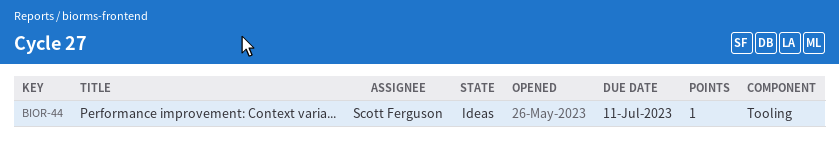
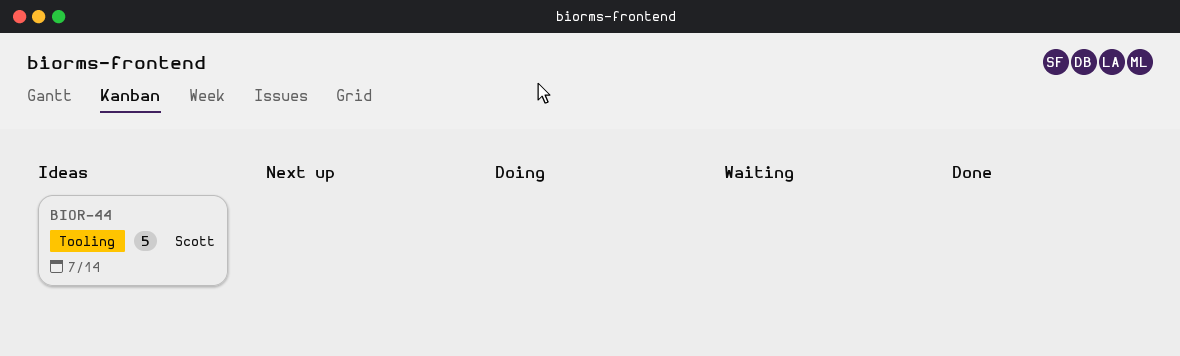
BIOR-44, estimate: 1 -> 5
BIOR-44, due: Jul 11 -> Jul 14

